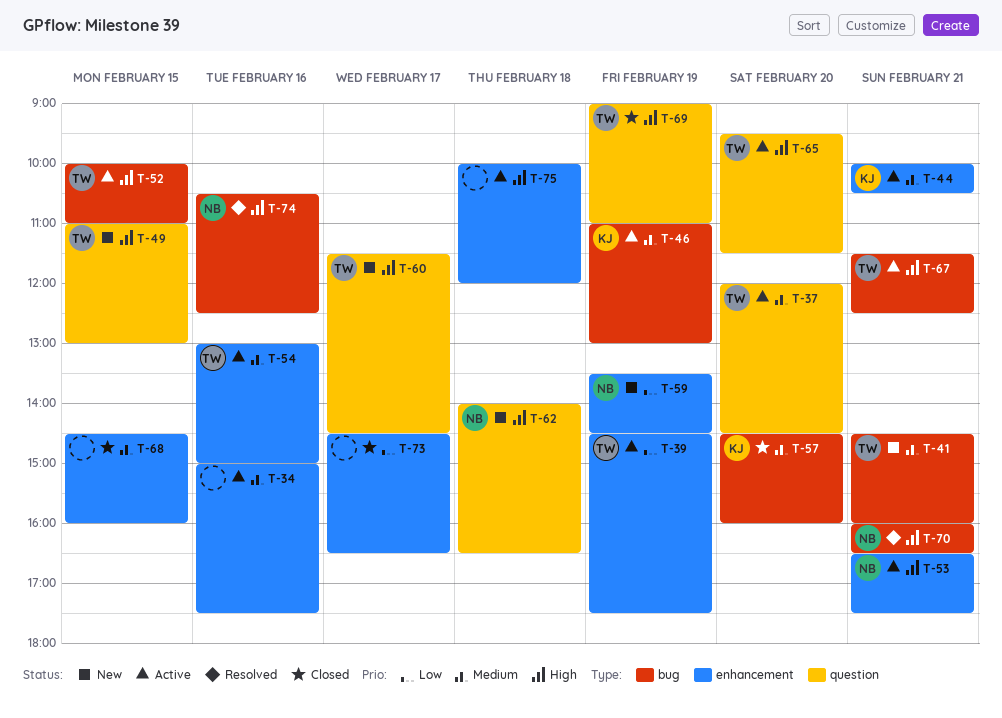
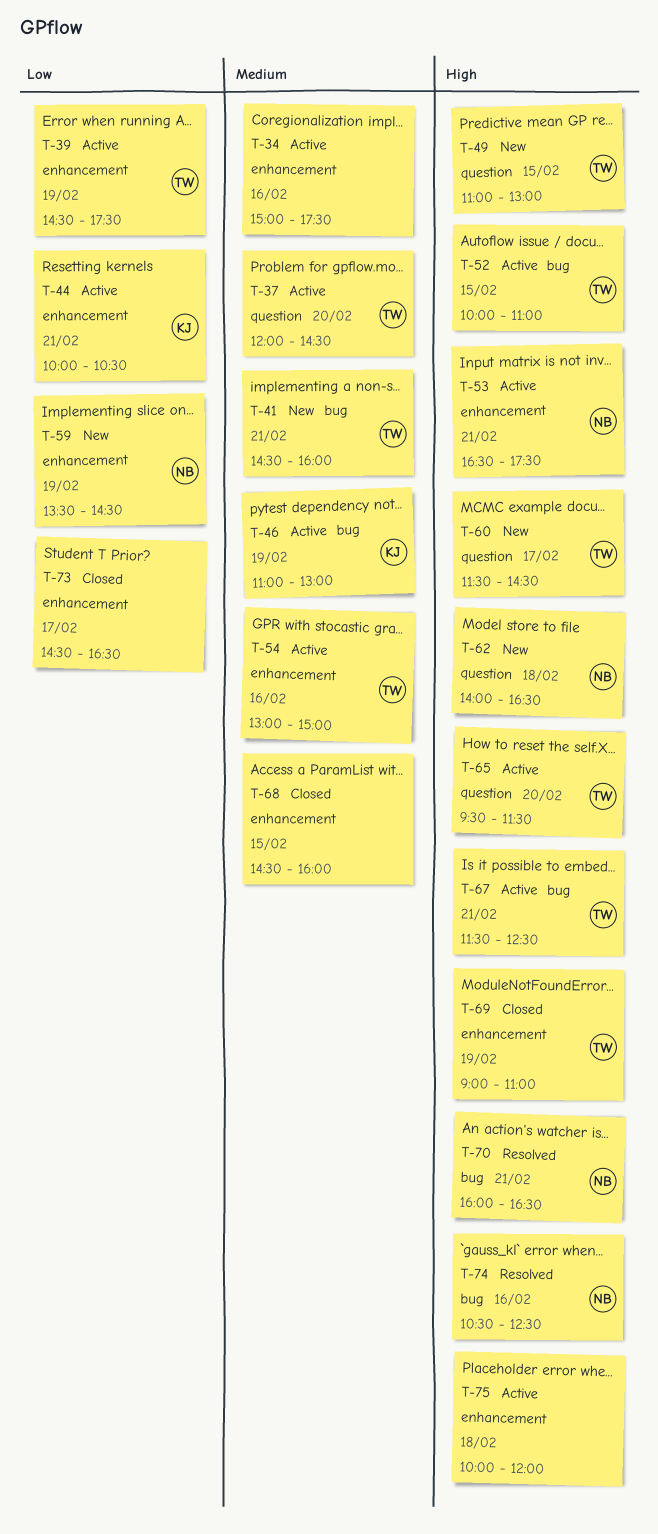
T-44, priority: Medium -> Low
T-57: present -> none
T-69, label: question -> enhancement

